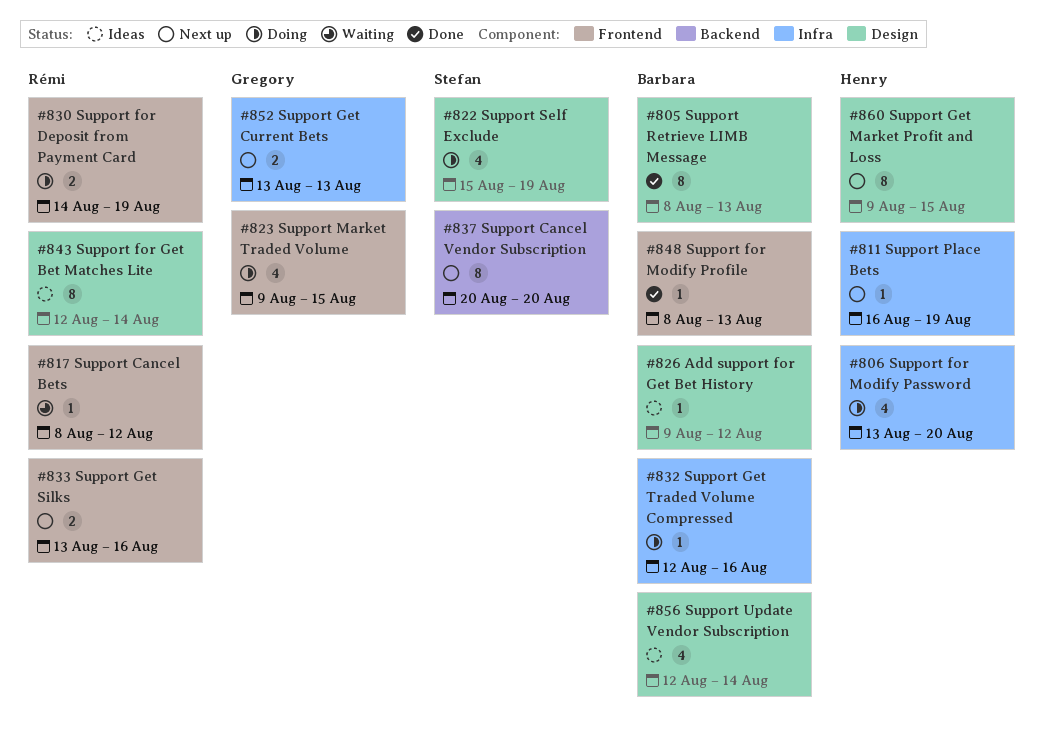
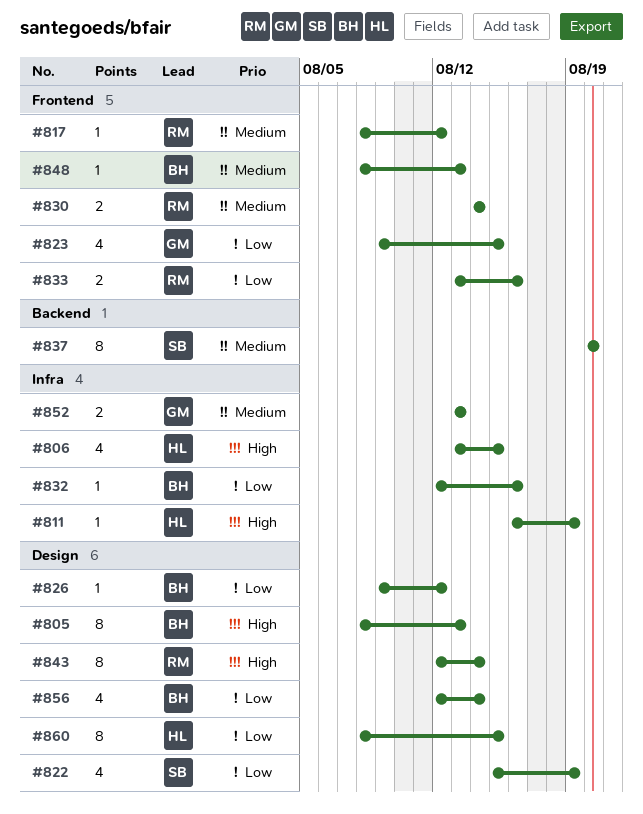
#806, due: Aug 20 -> Aug 15
#830, due: Aug 19 -> Aug 14
#860, start: Aug 9 -> Aug 8

